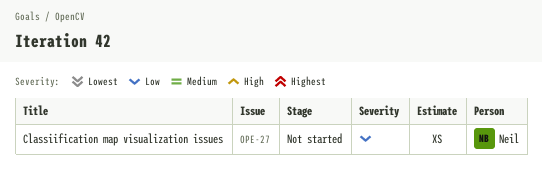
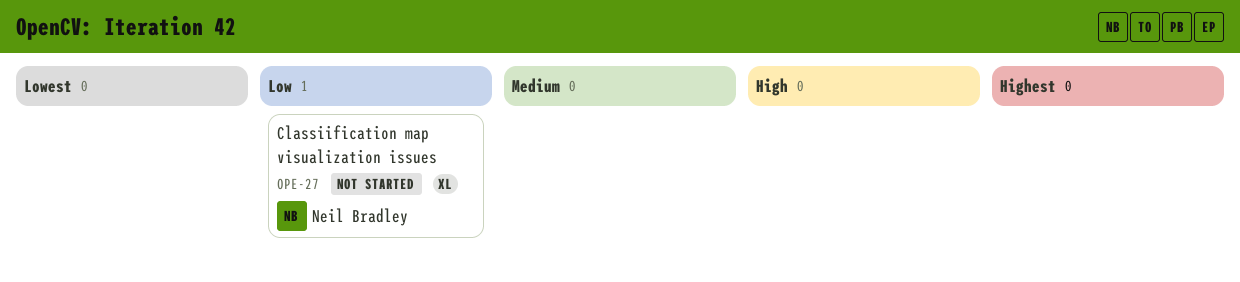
OPE-27, estimate: XS -> XL

